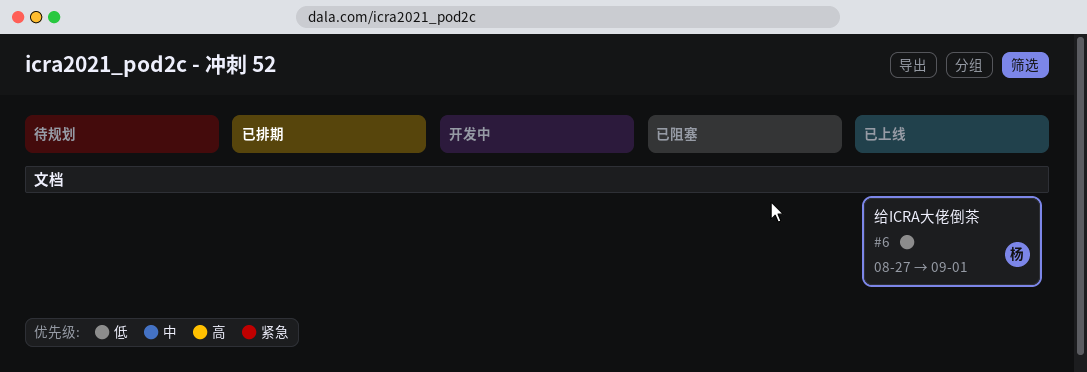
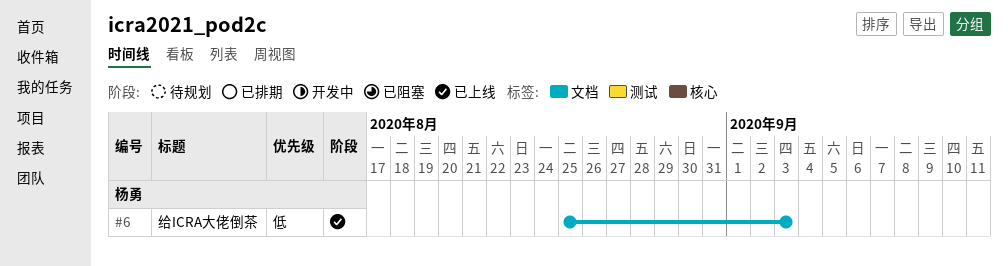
#6, start: Aug 27 -> Aug 25
#6, due: Sep 1 -> Sep 3

